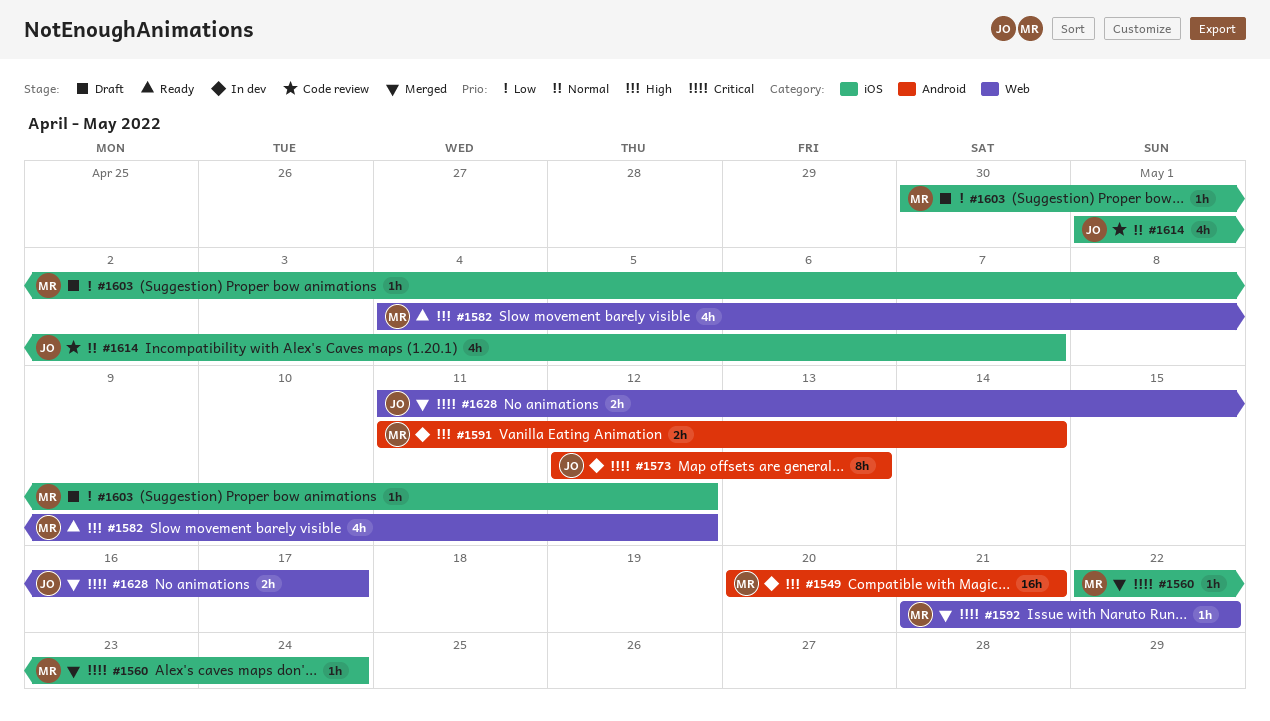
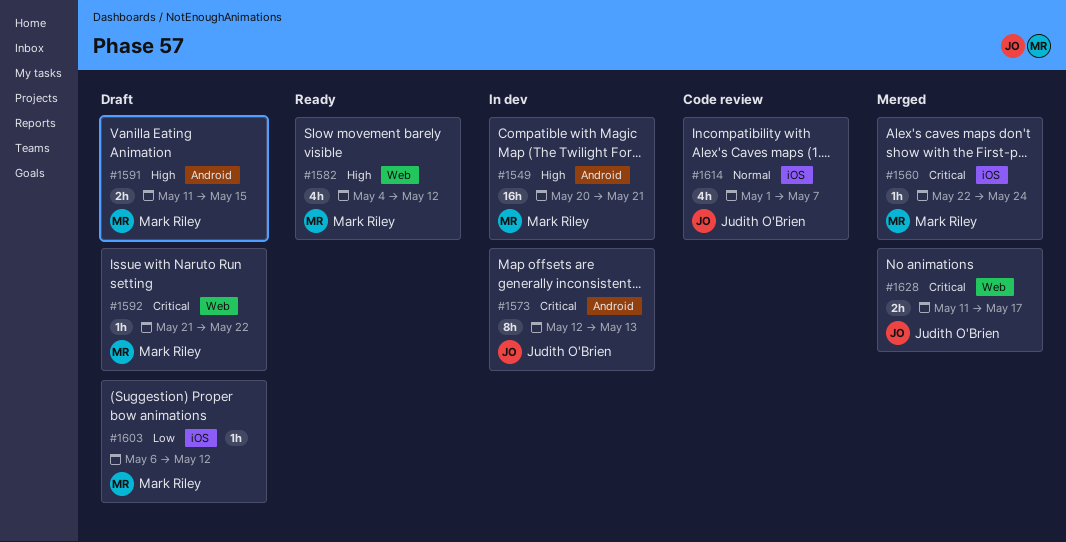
#1591, status: In dev -> Draft
#1591, due: May 14 -> May 15
#1592, status: Merged -> Draft
#1603, start: Apr 30 -> May 6

